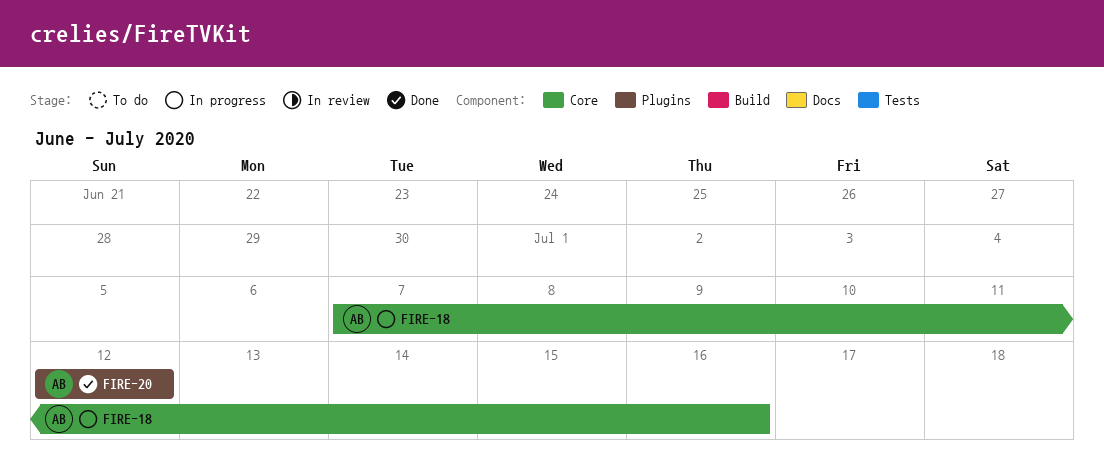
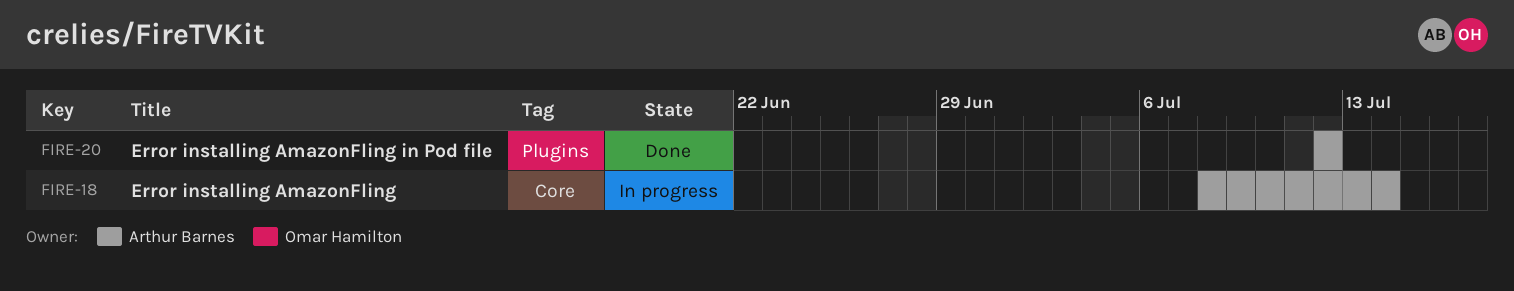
FIRE-18, start: Jul 7 -> Jul 8
FIRE-18, due: Jul 16 -> Jul 14

